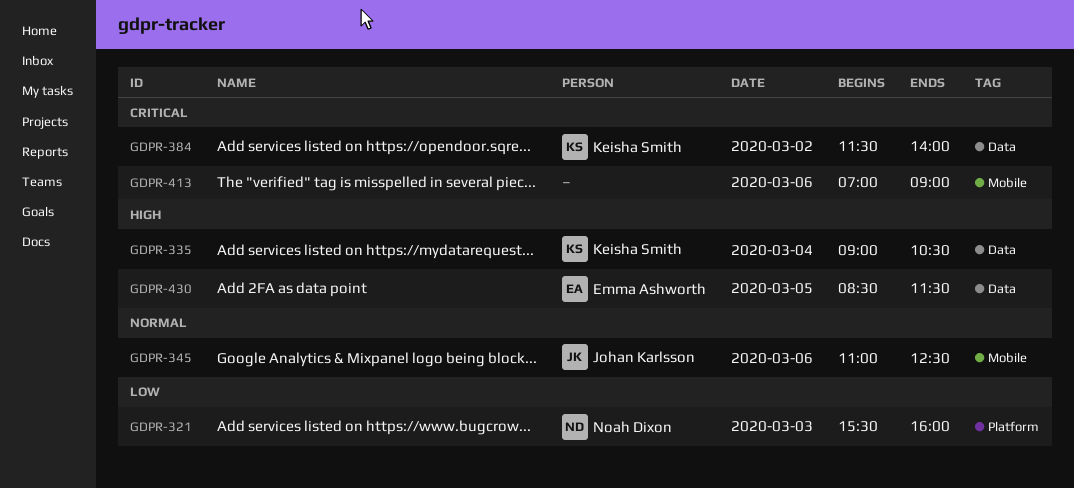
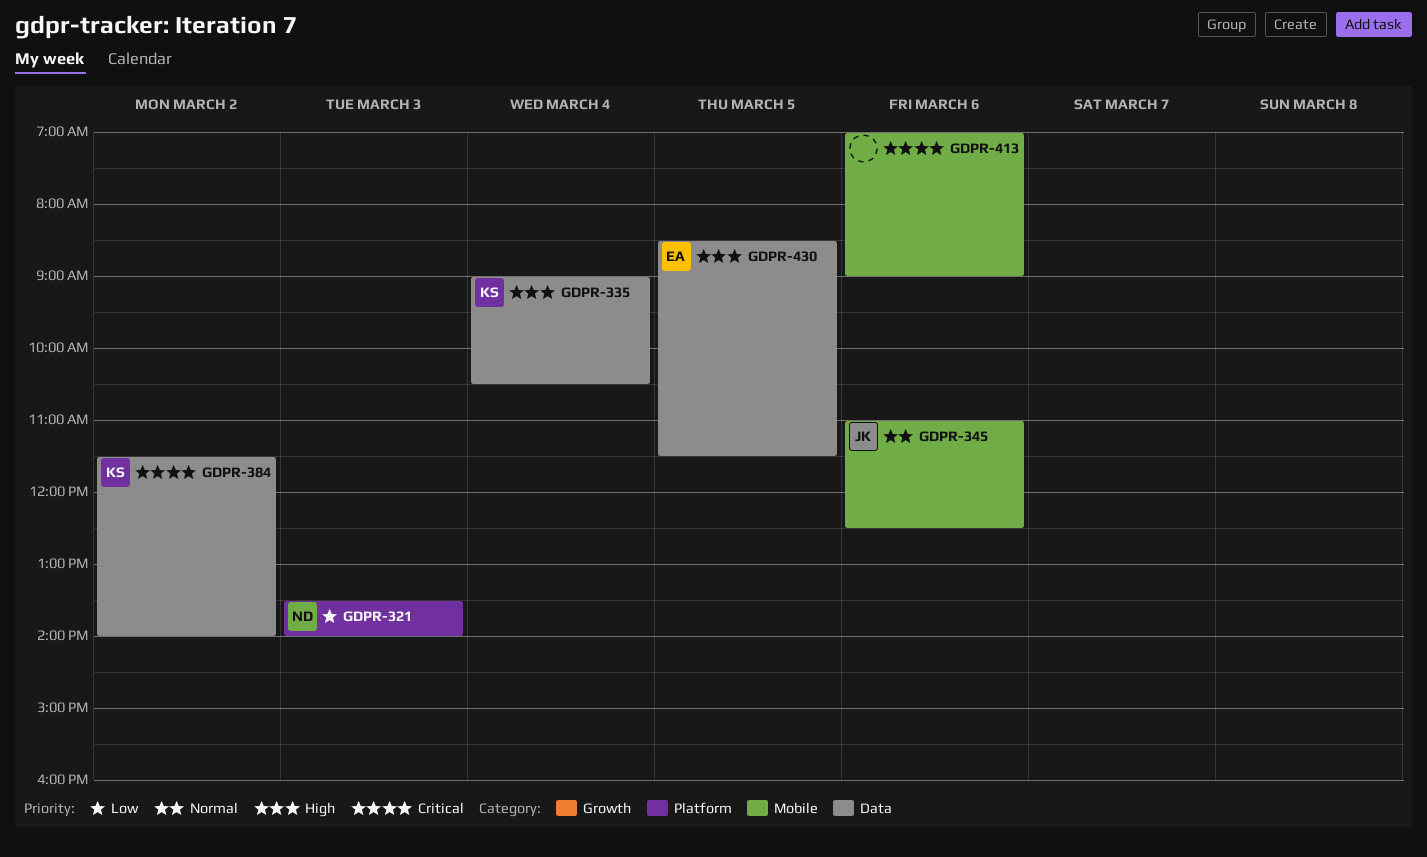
GDPR-321, begins: 15:30 -> 13:30
GDPR-321, ends: 16:00 -> 14:00

